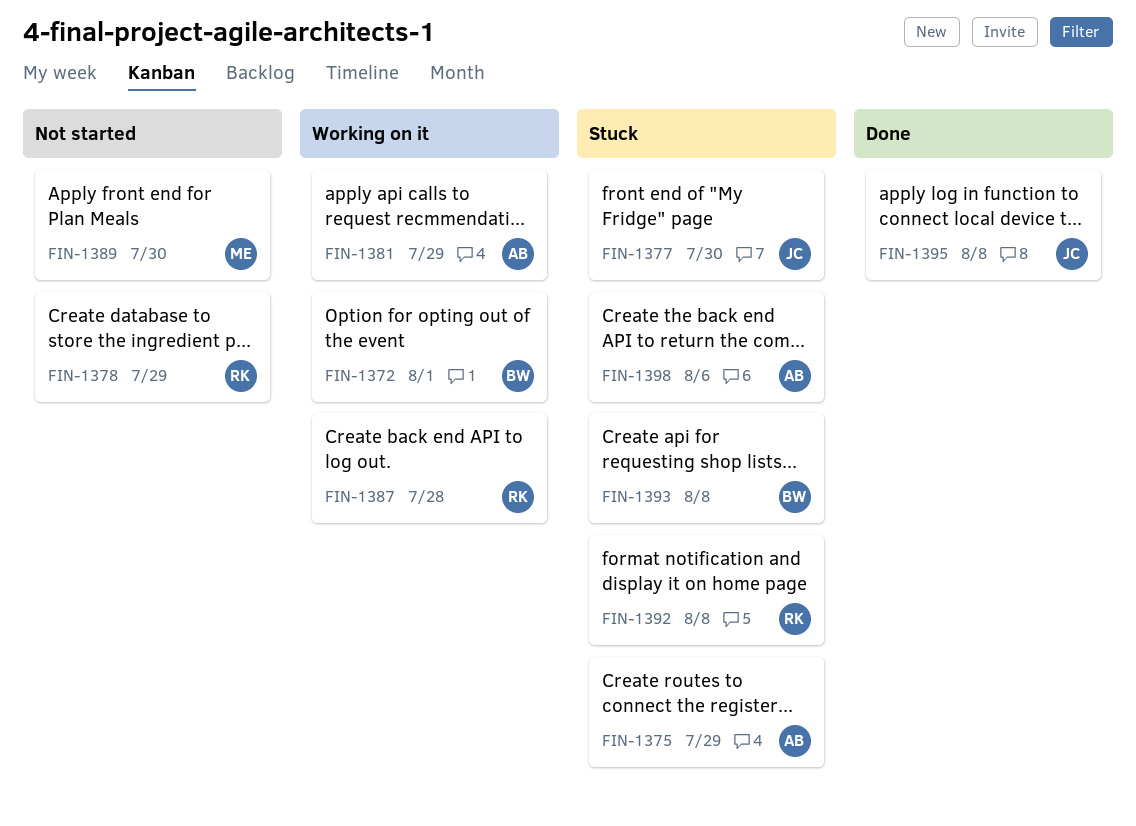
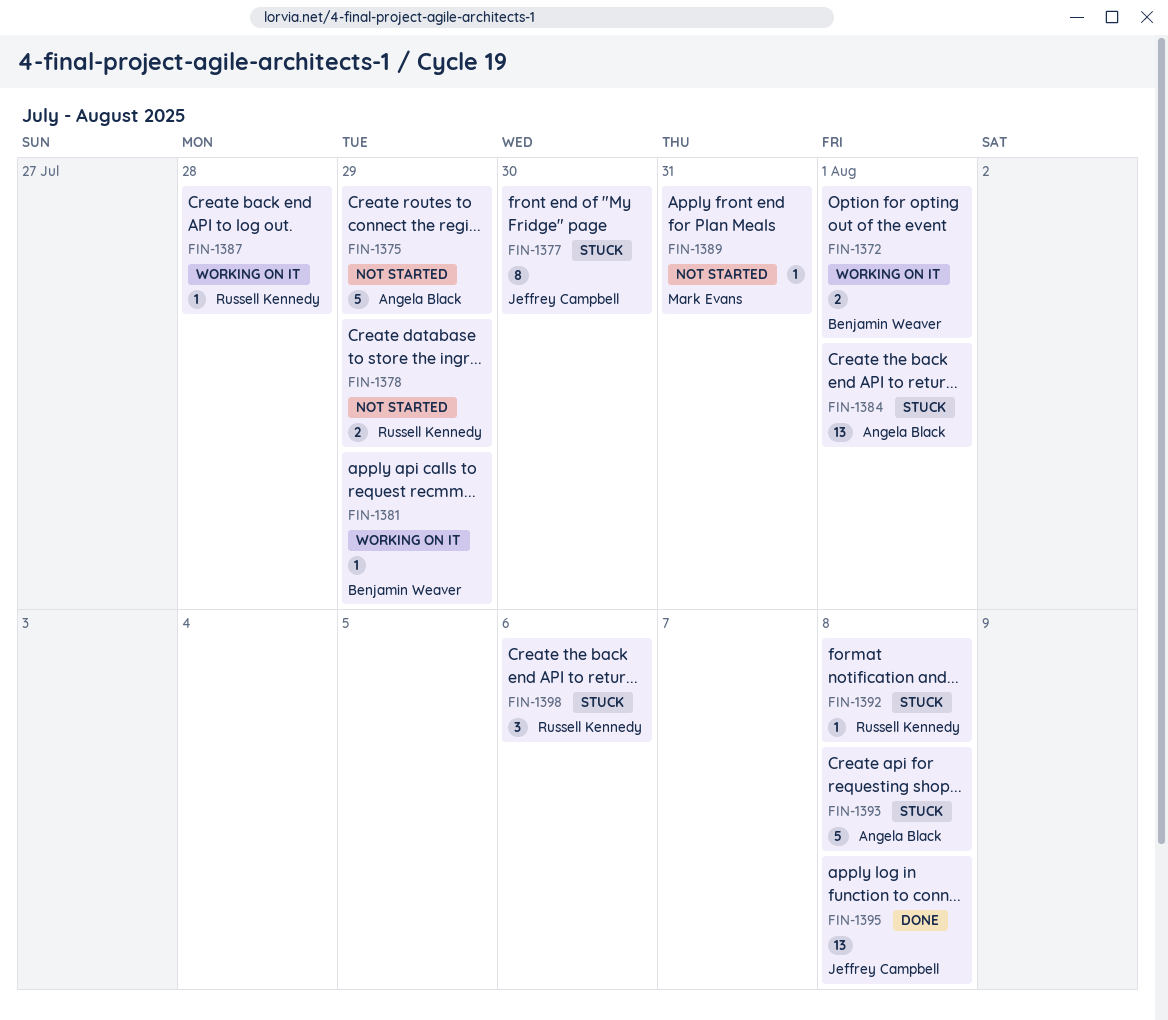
FIN-1375, status: Stuck -> Not started
FIN-1381, owner: Angela Black -> Benjamin Weaver
FIN-1384: none -> present
FIN-1389, due: Jul 30 -> Jul 31
FIN-1393, owner: Benjamin Weaver -> Angela Black
FIN-1398, owner: Angela Black -> Russell Kennedy

